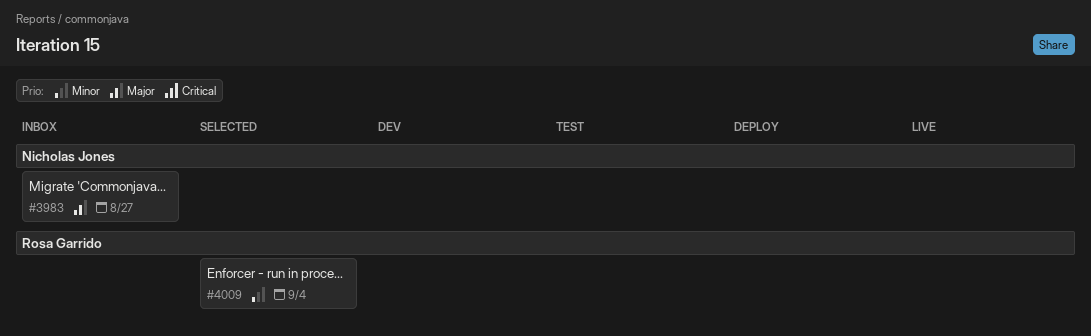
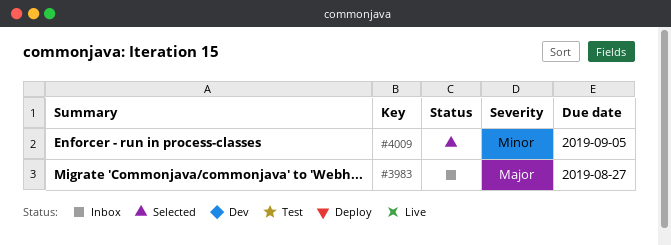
#4009, due: Sep 4 -> Sep 5

